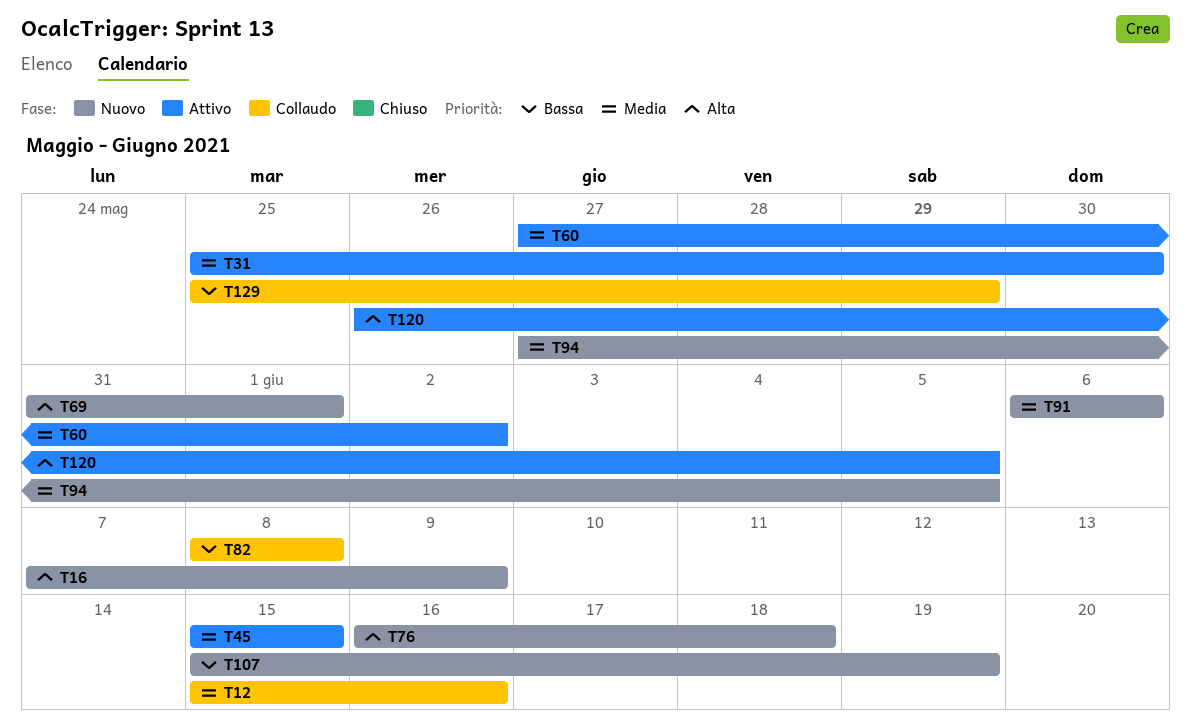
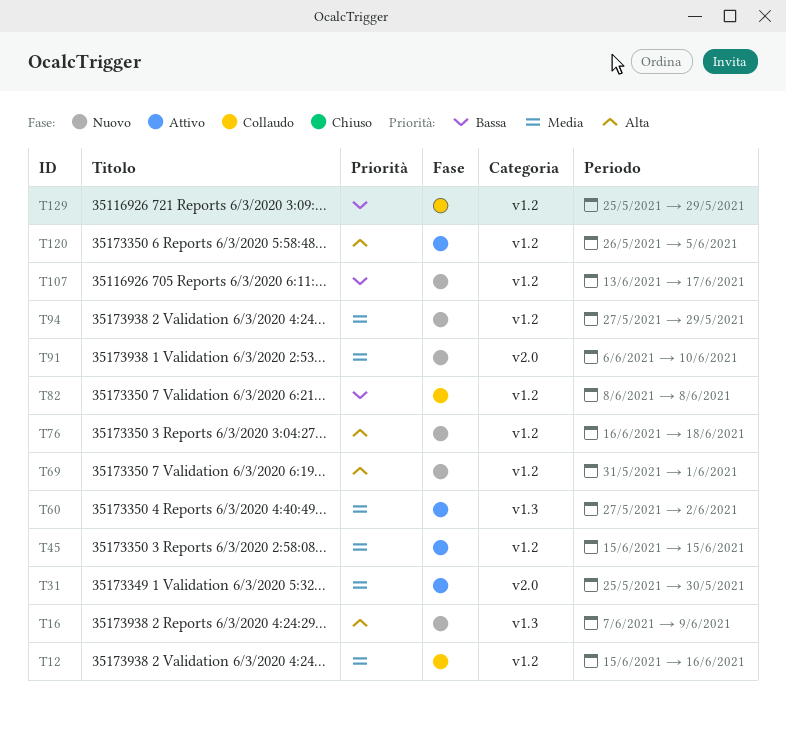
T91, due: Jun 6 -> Jun 10
T94, due: Jun 5 -> May 29
T107, start: Jun 15 -> Jun 13
T107, due: Jun 19 -> Jun 17

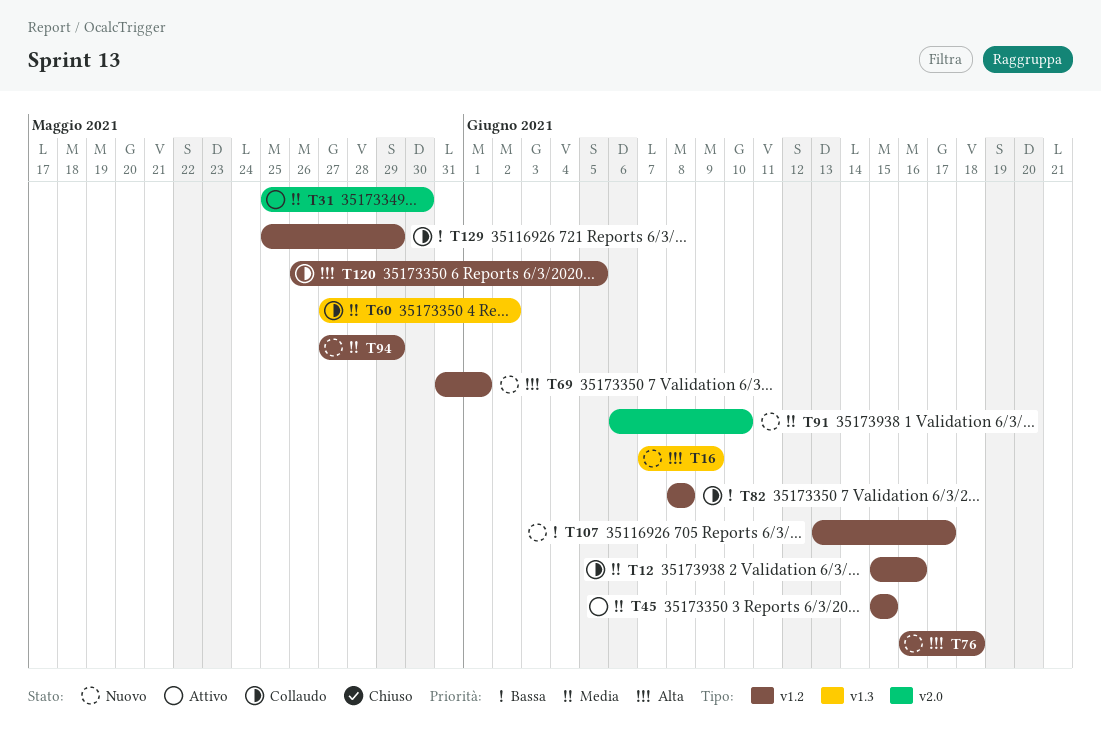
T60, status: Attivo -> Collaudo
T120, status: Attivo -> Collaudo

